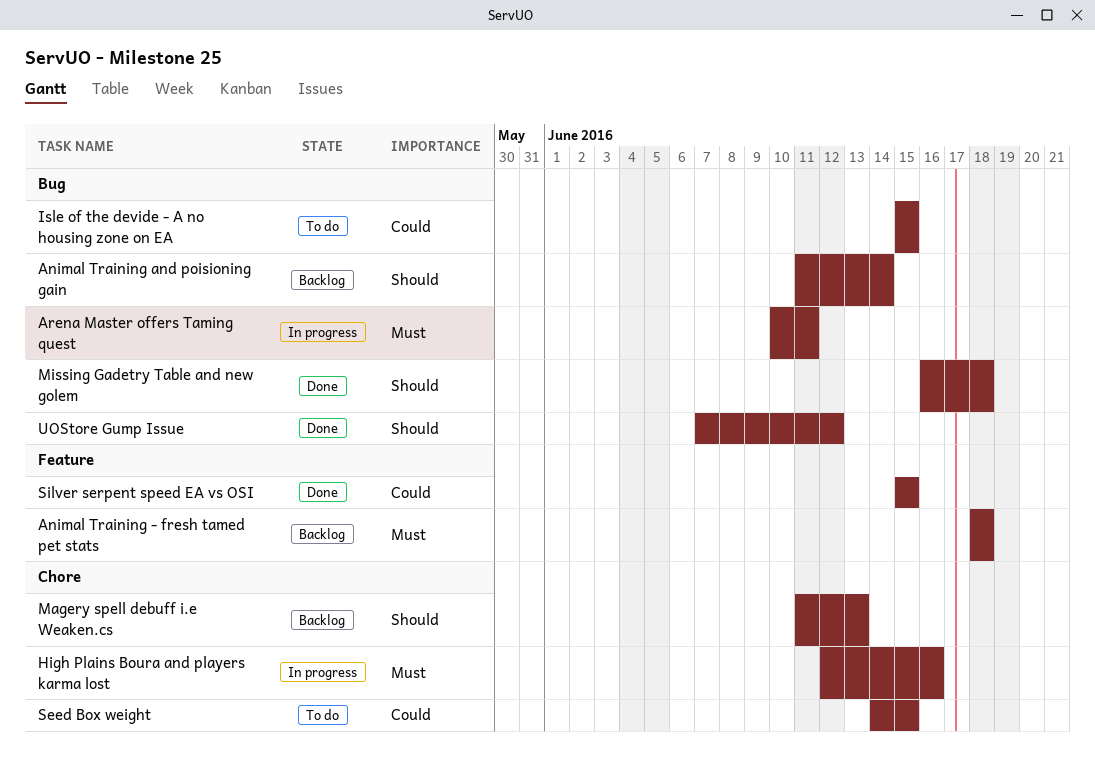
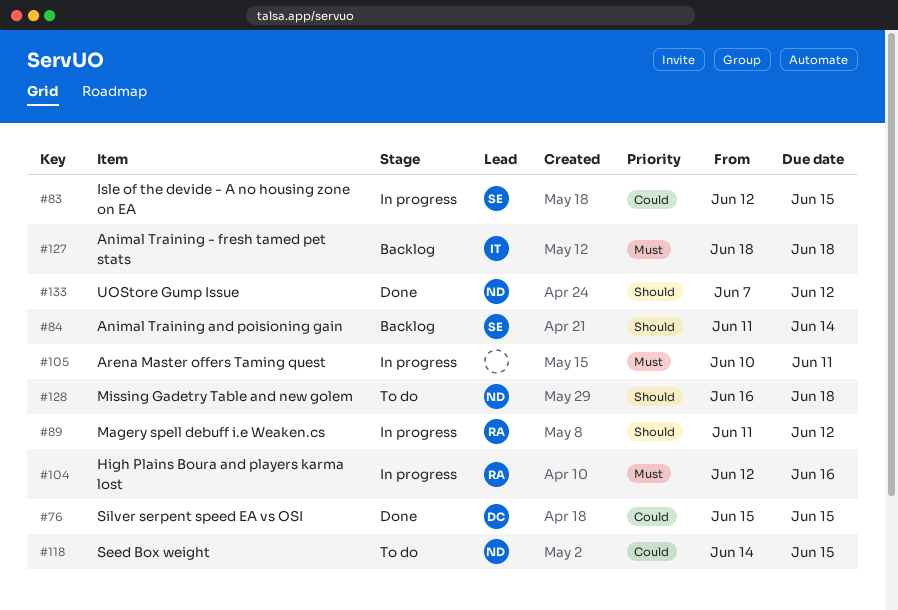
Isle of the devide - A no housing zone on EA, status: To do -> In progress
Isle of the devide - A no housing zone on EA, start: Jun 15 -> Jun 12
Magery spell debuff i.e Weaken.cs, status: Backlog -> In progress
Magery spell debuff i.e Weaken.cs, due: Jun 13 -> Jun 12
Missing Gadetry Table and new golem, status: Done -> To do

